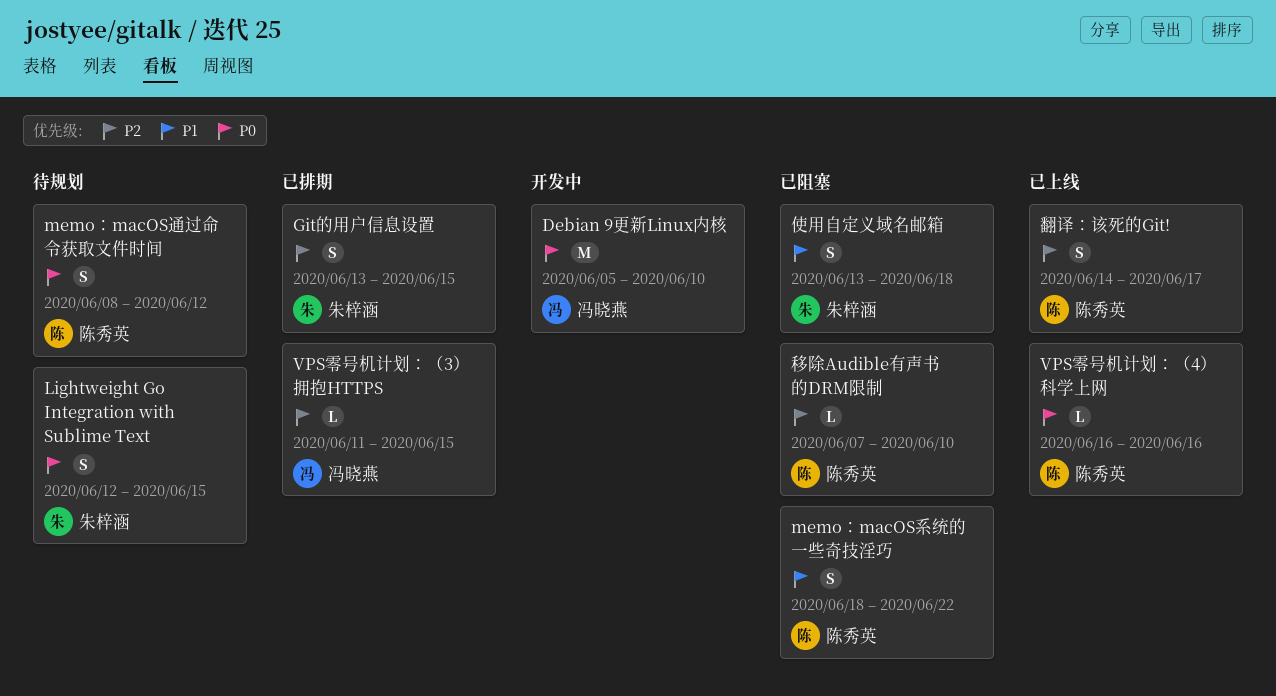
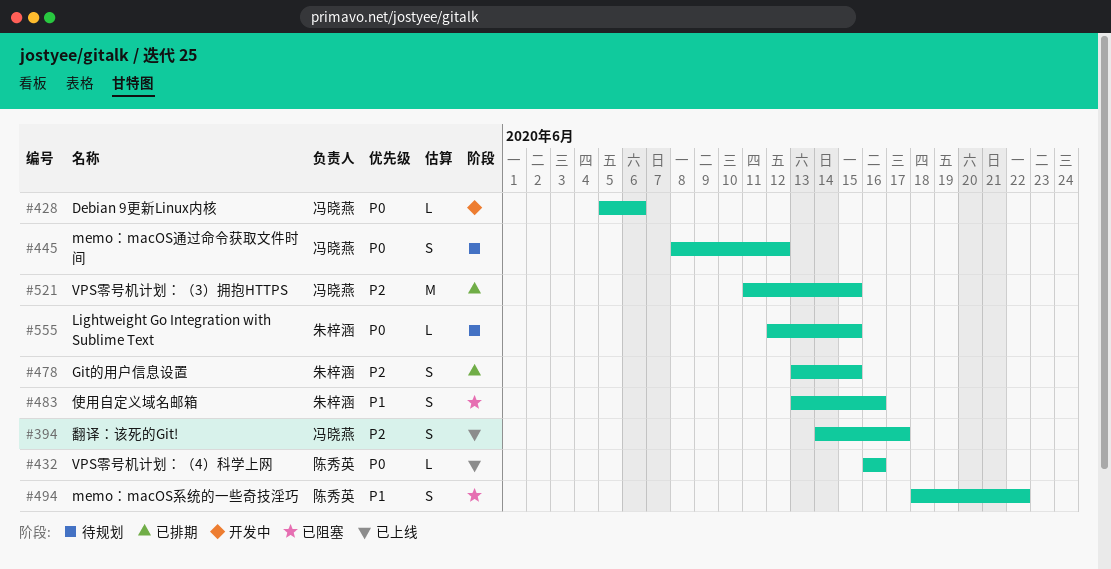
Debian 9更新Linux内核, estimate: M -> L
Debian 9更新Linux内核, due: Jun 10 -> Jun 6
Lightweight Go Integration with Sublime Text, estimate: S -> L
memo：macOS通过命令获取文件时间, owner: 陈秀英 -> 冯晓燕
VPS零号机计划：（3）拥抱HTTPS, estimate: L -> M
使用自定义域名邮箱, due: Jun 18 -> Jun 16
移除Audible有声书的DRM限制: present -> none
翻译：该死的Git!, owner: 陈秀英 -> 冯晓燕

